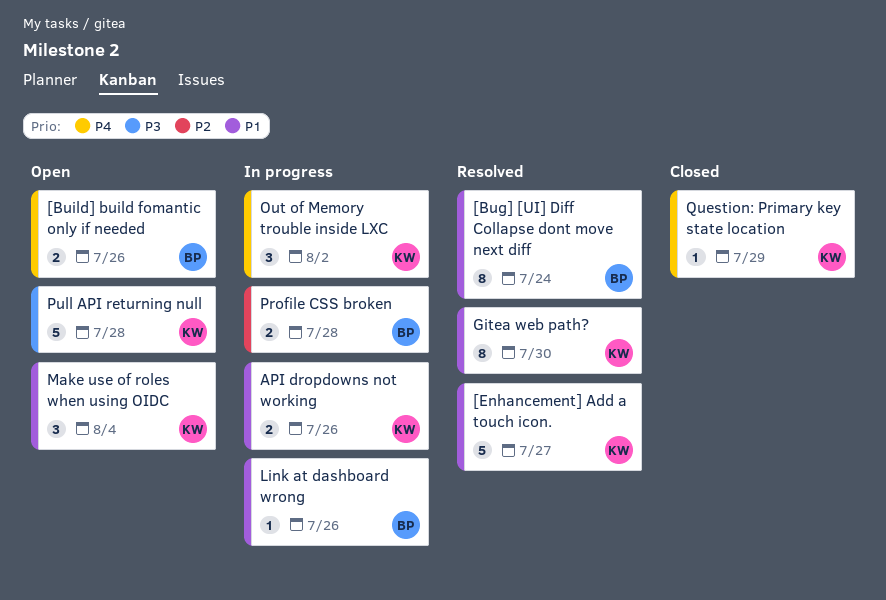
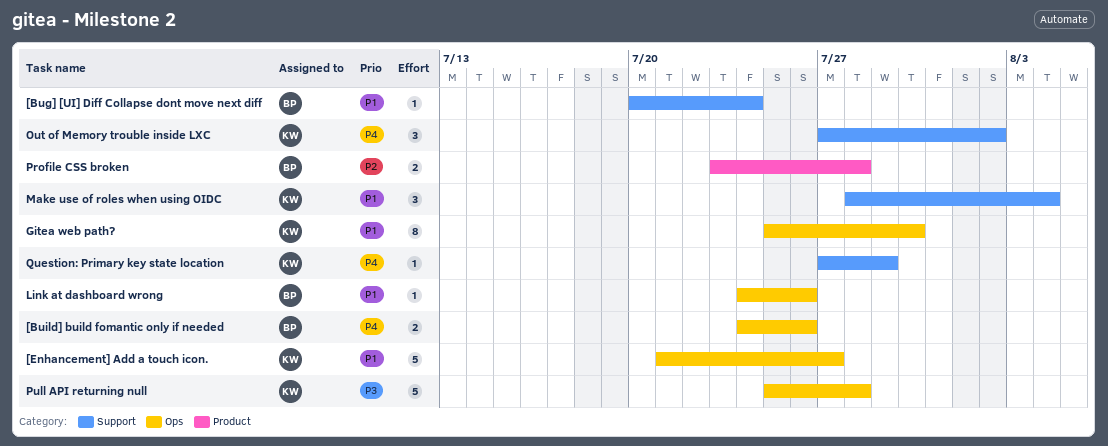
[Bug] [UI] Diff Collapse dont move next diff, estimate: 8 -> 1
API dropdowns not working: present -> none

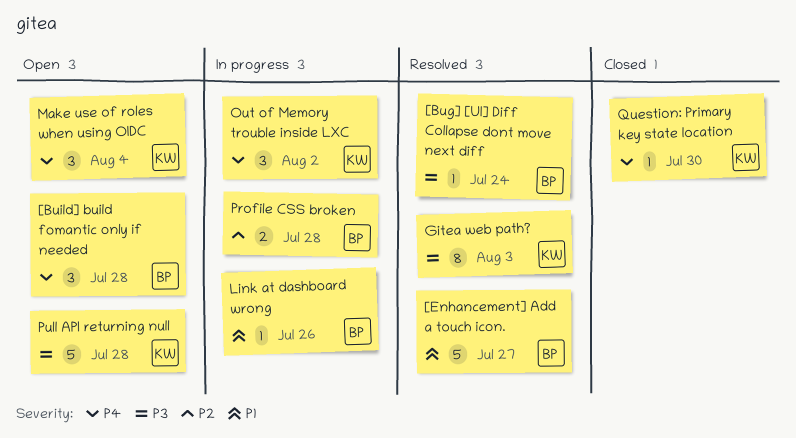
[Bug] [UI] Diff Collapse dont move next diff, priority: P1 -> P3
[Build] build fomantic only if needed, estimate: 2 -> 3
[Build] build fomantic only if needed, due: Jul 26 -> Jul 28
[Enhancement] Add a touch icon., owner: KW -> BP
Gitea web path?, priority: P1 -> P3
Gitea web path?, due: Jul 30 -> Aug 3
Make use of roles when using OIDC, priority: P1 -> P4
Question: Primary key state location, due: Jul 29 -> Jul 30

